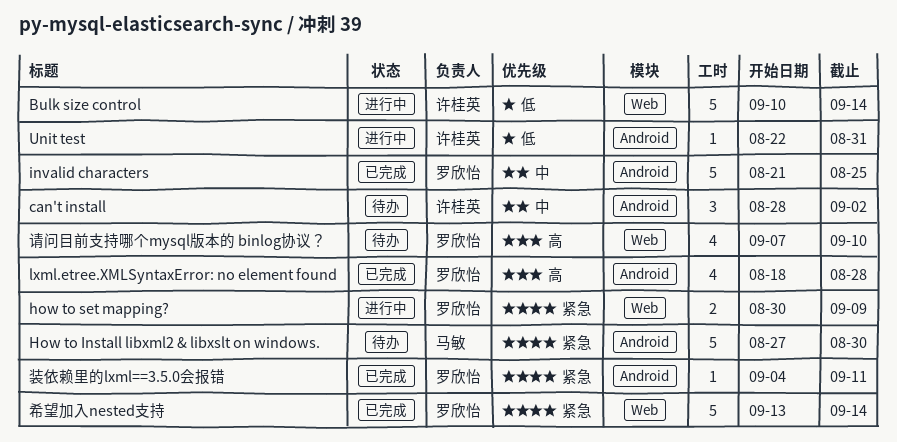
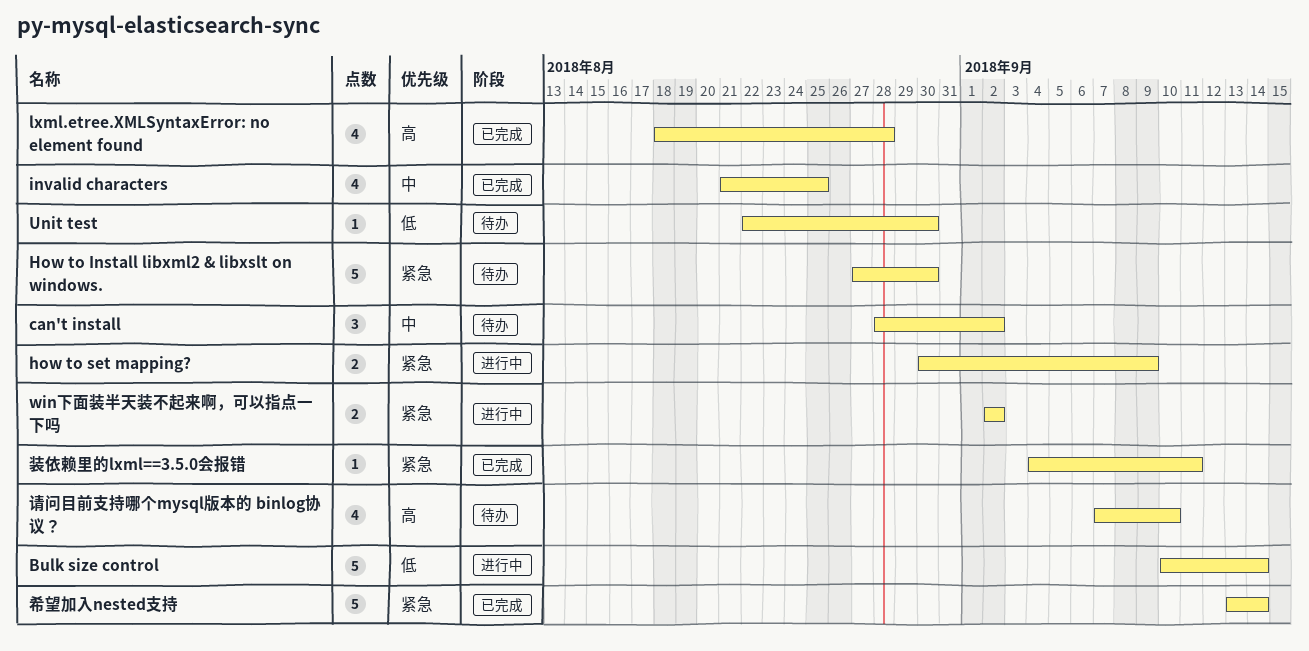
invalid characters, estimate: 5 -> 4
Unit test, status: 进行中 -> 待办
Unit test, due: Aug 31 -> Aug 30
win下面装半天装不起来啊，可以指点一下吗: none -> present

